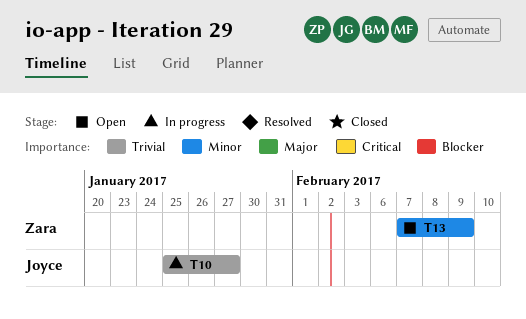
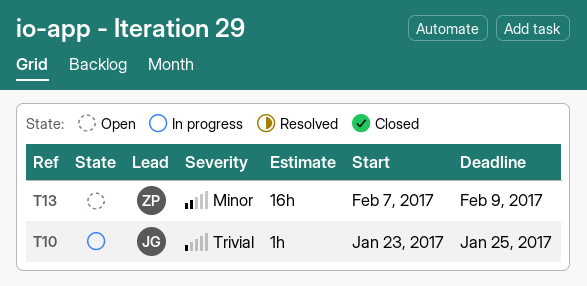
T10, start: Jan 25 -> Jan 23
T10, due: Jan 27 -> Jan 25

